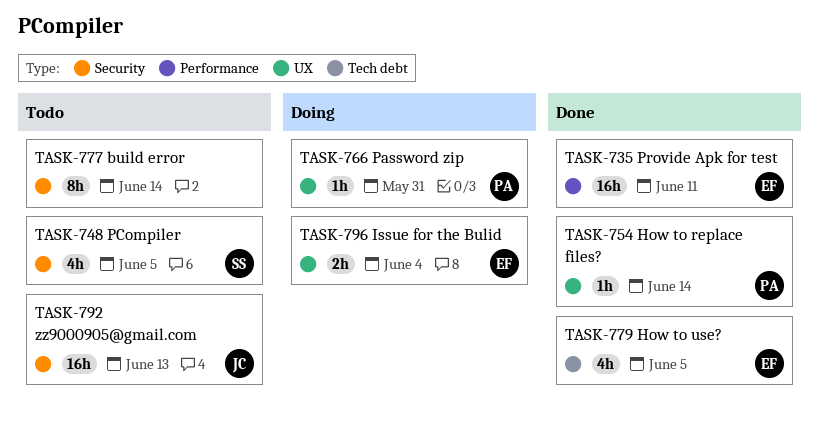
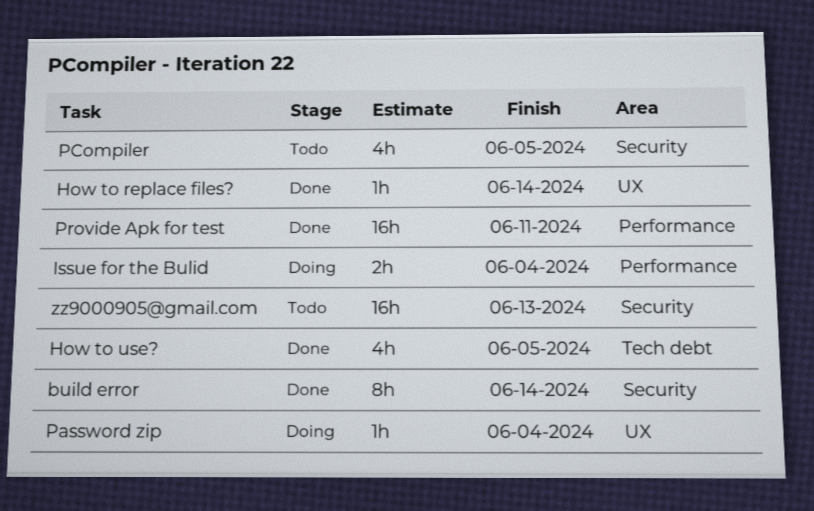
build error, status: Todo -> Done
Issue for the Bulid, label: UX -> Performance
Password zip, due: May 31 -> Jun 4

